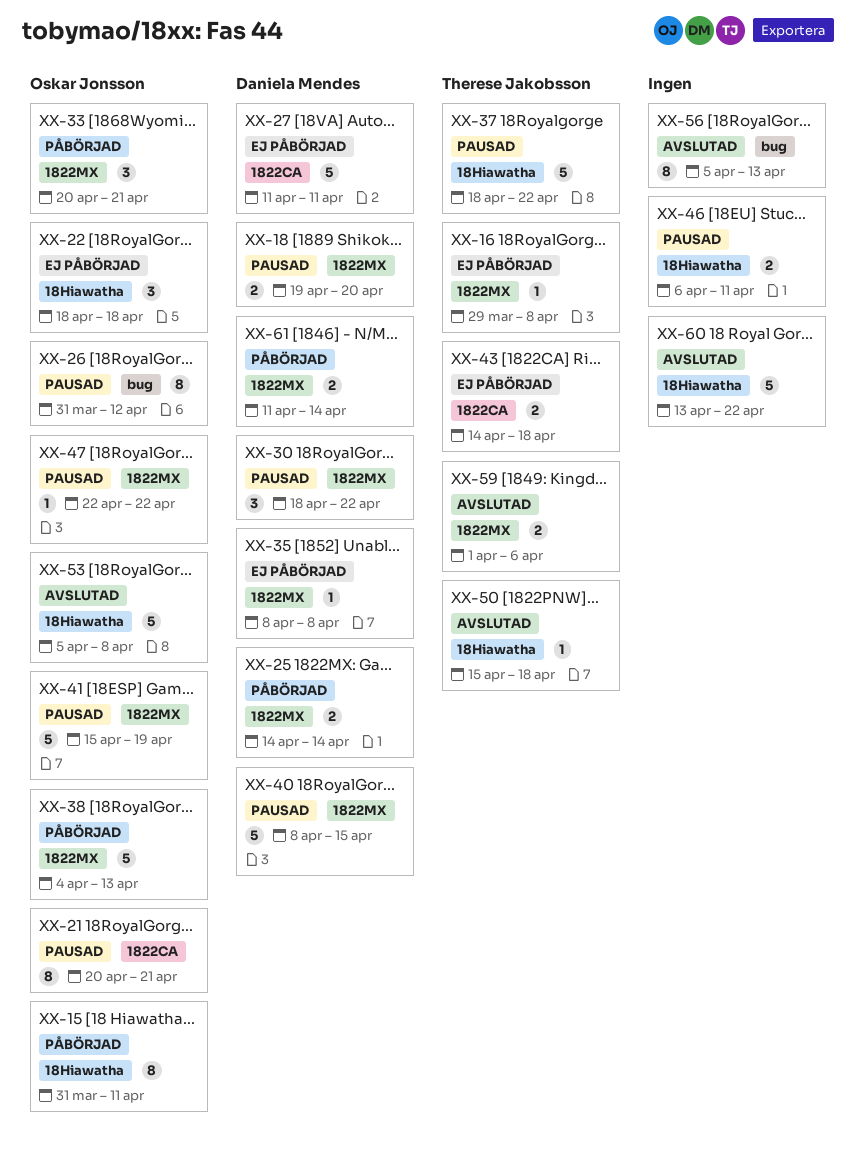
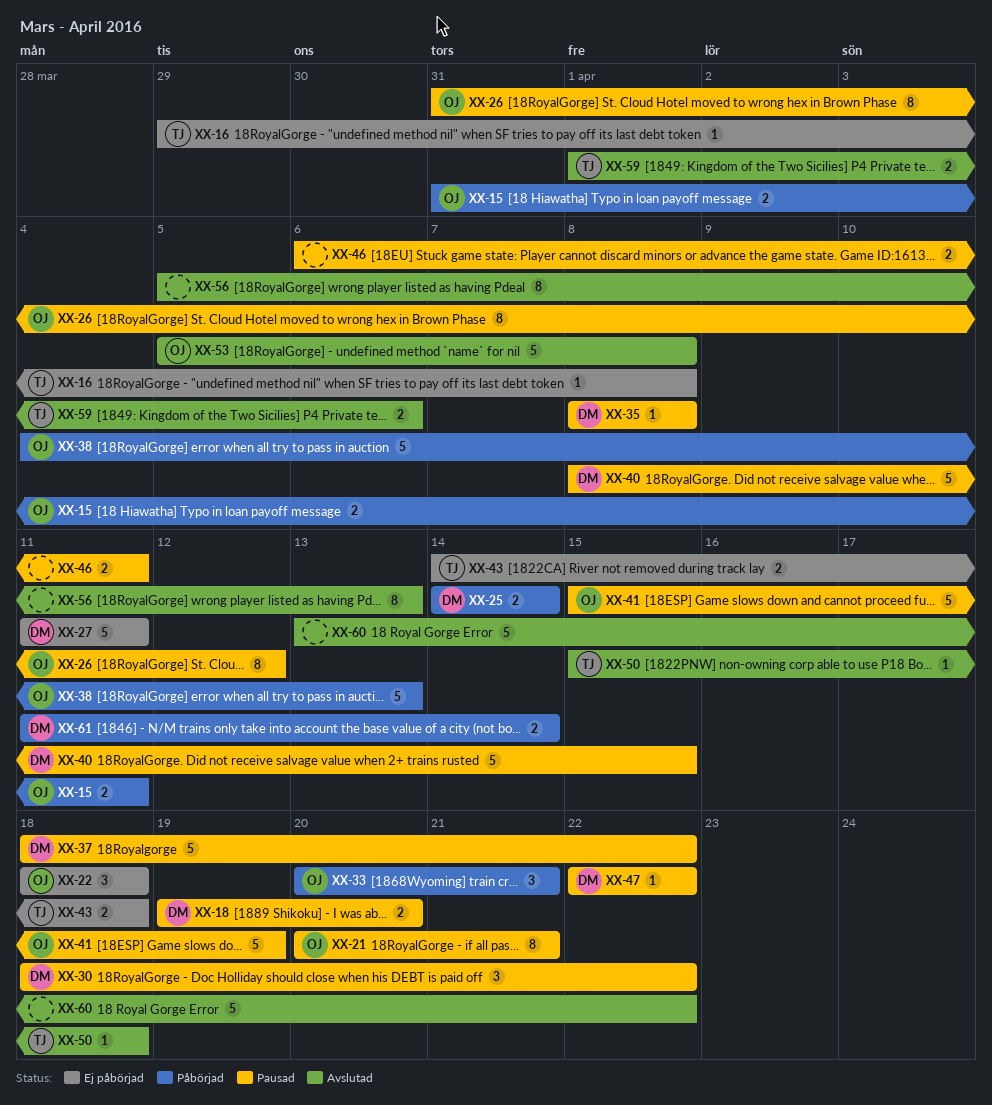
XX-15, estimate: 8 -> 2
XX-35, status: Ej påbörjad -> Pausad
XX-37, owner: Therese Jakobsson -> Daniela Mendes
XX-47, owner: Oskar Jonsson -> Daniela Mendes

